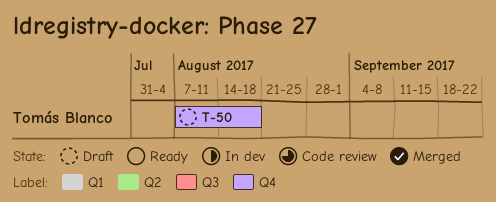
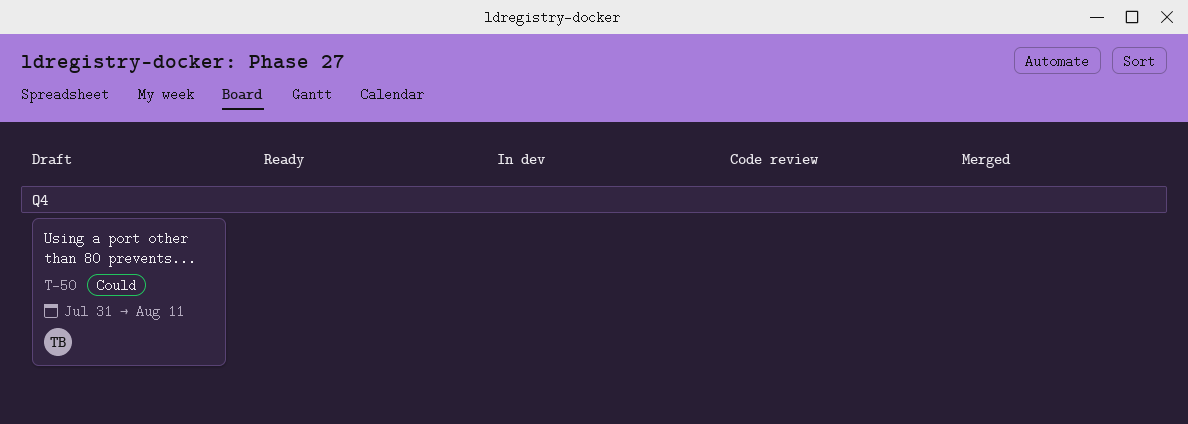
T-50, start: Aug 7 -> Jul 31
T-50, due: Aug 18 -> Aug 11

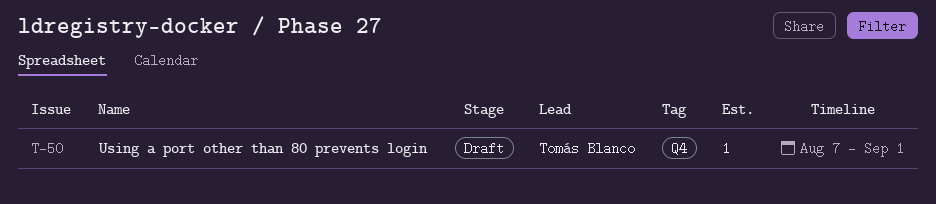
T-50, start: Jul 31 -> Aug 7
T-50, due: Aug 11 -> Sep 1

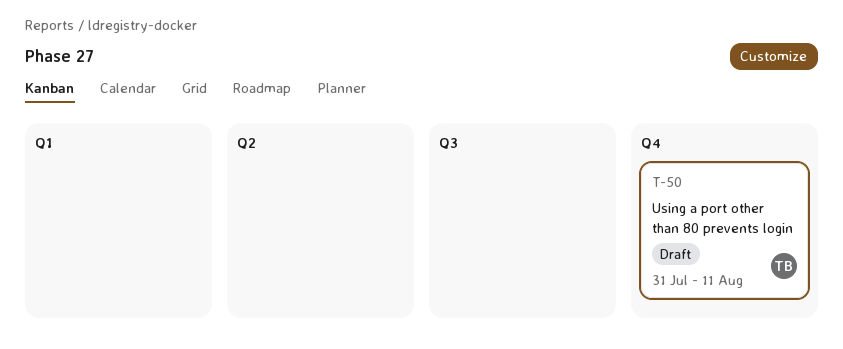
T-50, start: Aug 7 -> Jul 31
T-50, due: Sep 1 -> Aug 11

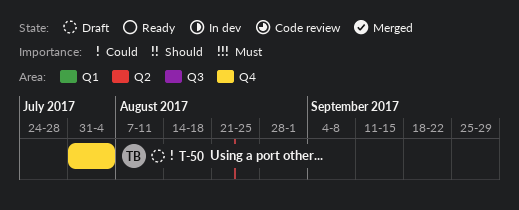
T-50, due: Aug 11 -> Aug 4

